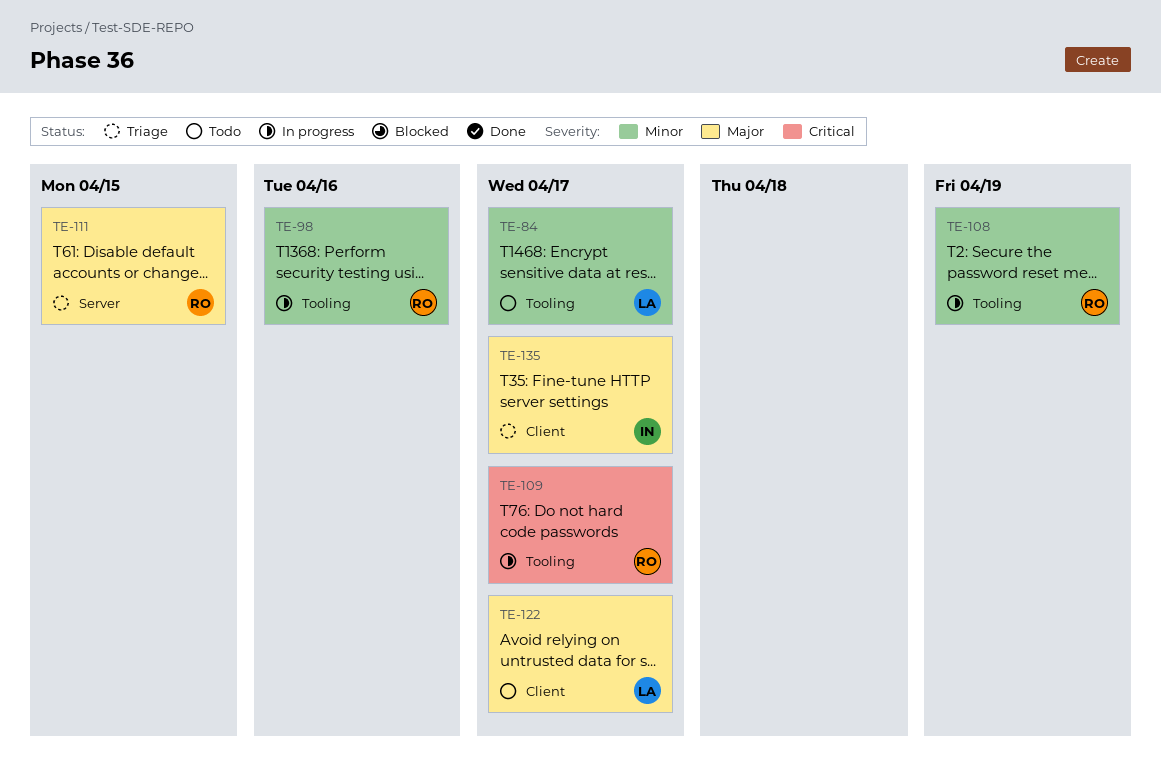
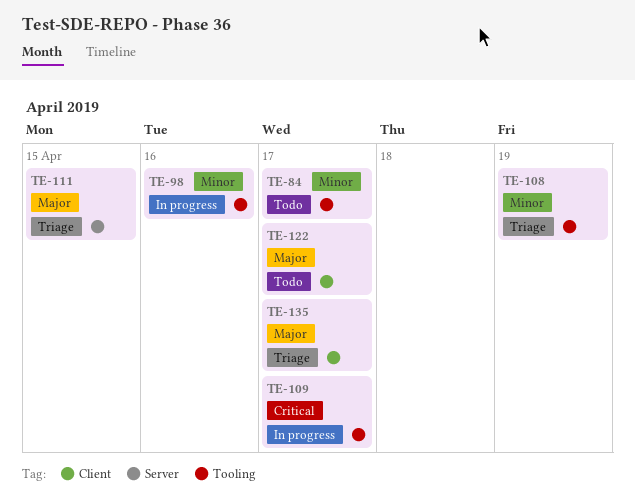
TE-108, status: In progress -> Triage

